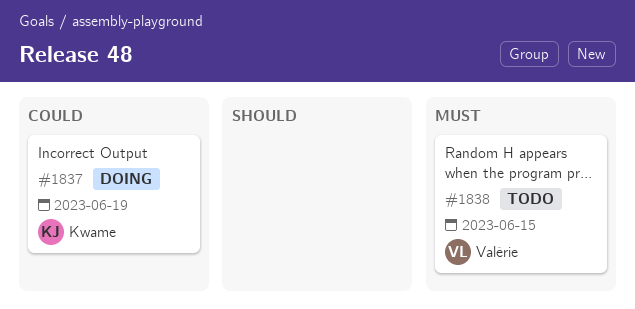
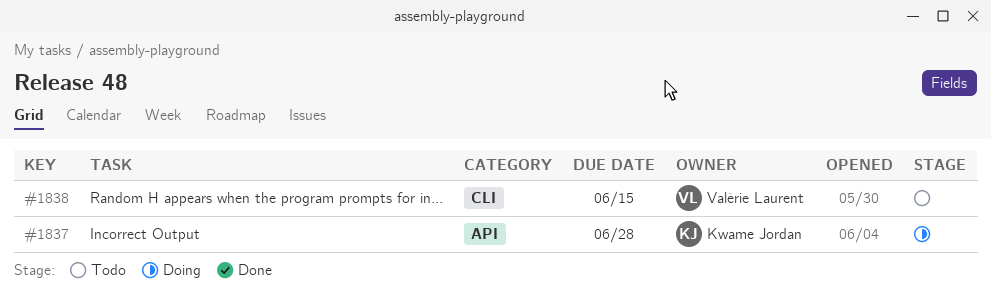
#1837, due: Jun 19 -> Jun 28

